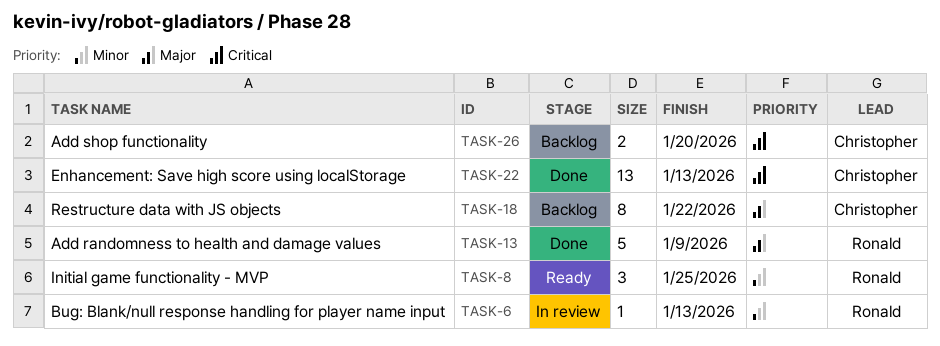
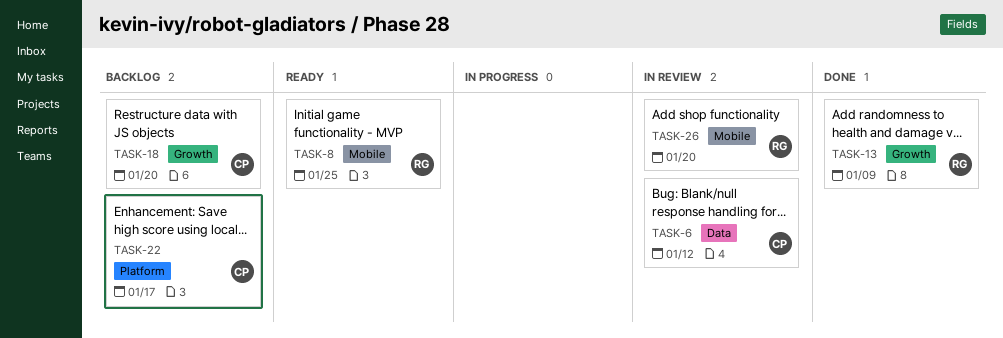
TASK-6, owner: Ronald -> Christopher
TASK-6, due: Jan 13 -> Jan 12
TASK-18, due: Jan 22 -> Jan 20
TASK-22, status: Done -> Backlog
TASK-22, due: Jan 13 -> Jan 17
TASK-26, status: Backlog -> In review
TASK-26, owner: Christopher -> Ronald

